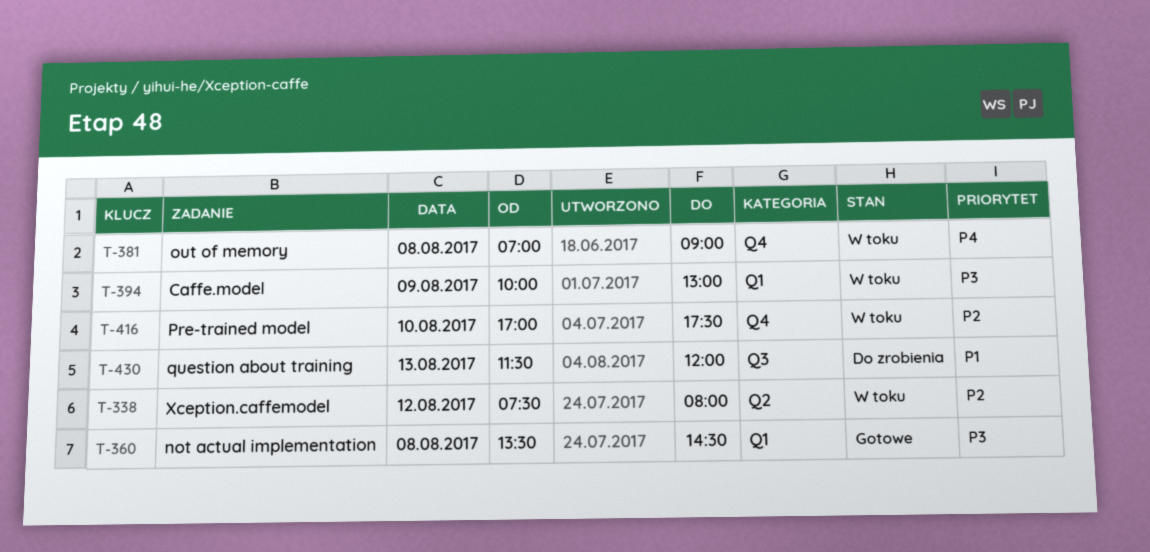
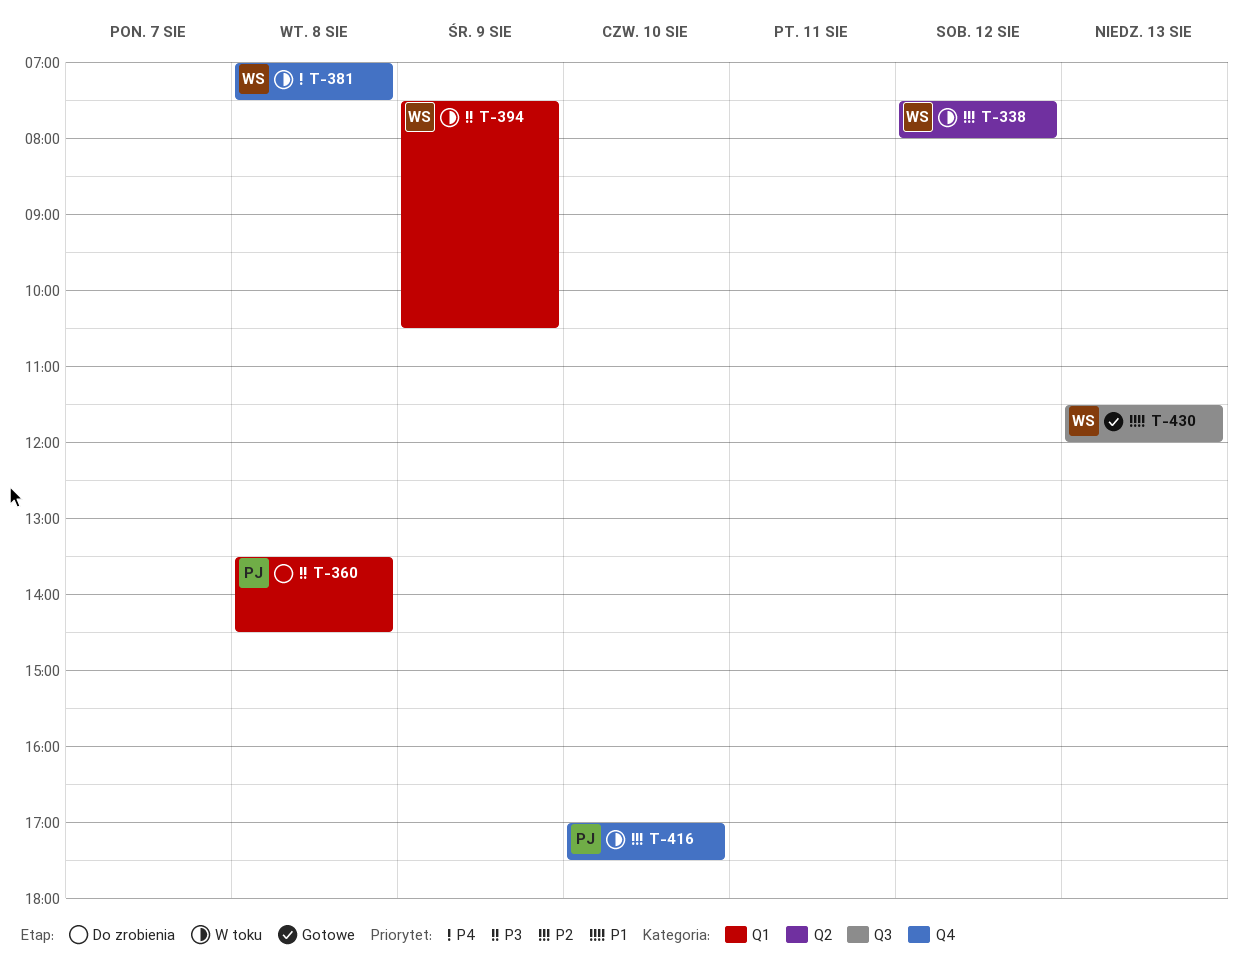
T-360, status: Gotowe -> Do zrobienia
T-381, ends: 09:00 -> 07:30
T-394, begins: 10:00 -> 07:30
T-394, ends: 13:00 -> 10:30
T-430, status: Do zrobienia -> Gotowe

